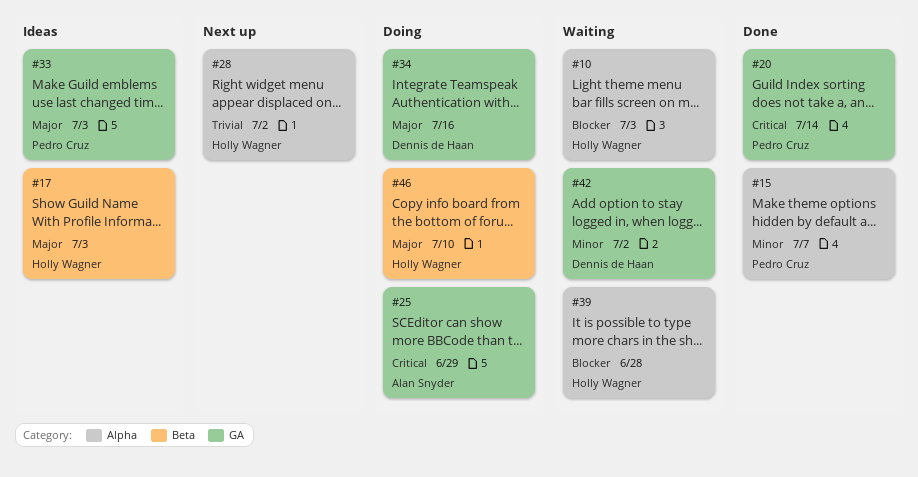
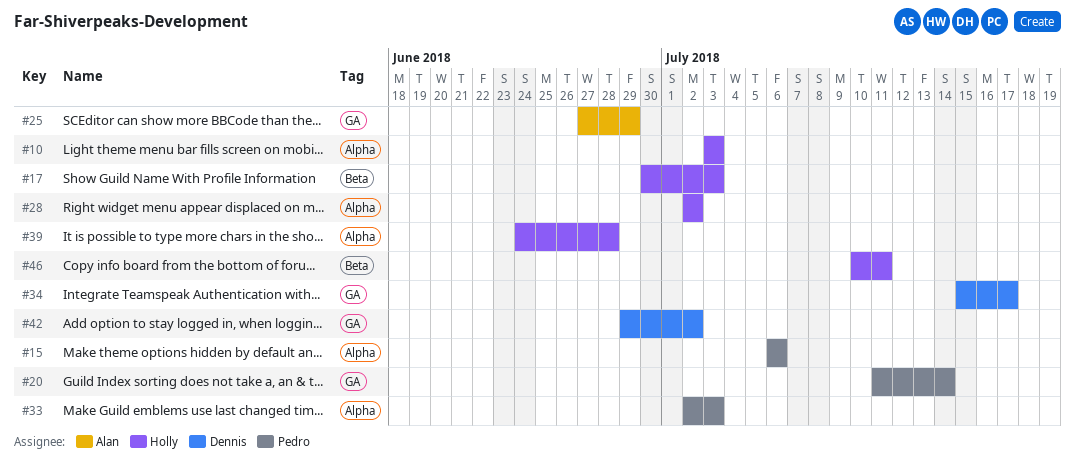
#15, due: Jul 7 -> Jul 6
#33, label: GA -> Alpha
#34, due: Jul 16 -> Jul 17
#46, due: Jul 10 -> Jul 11

